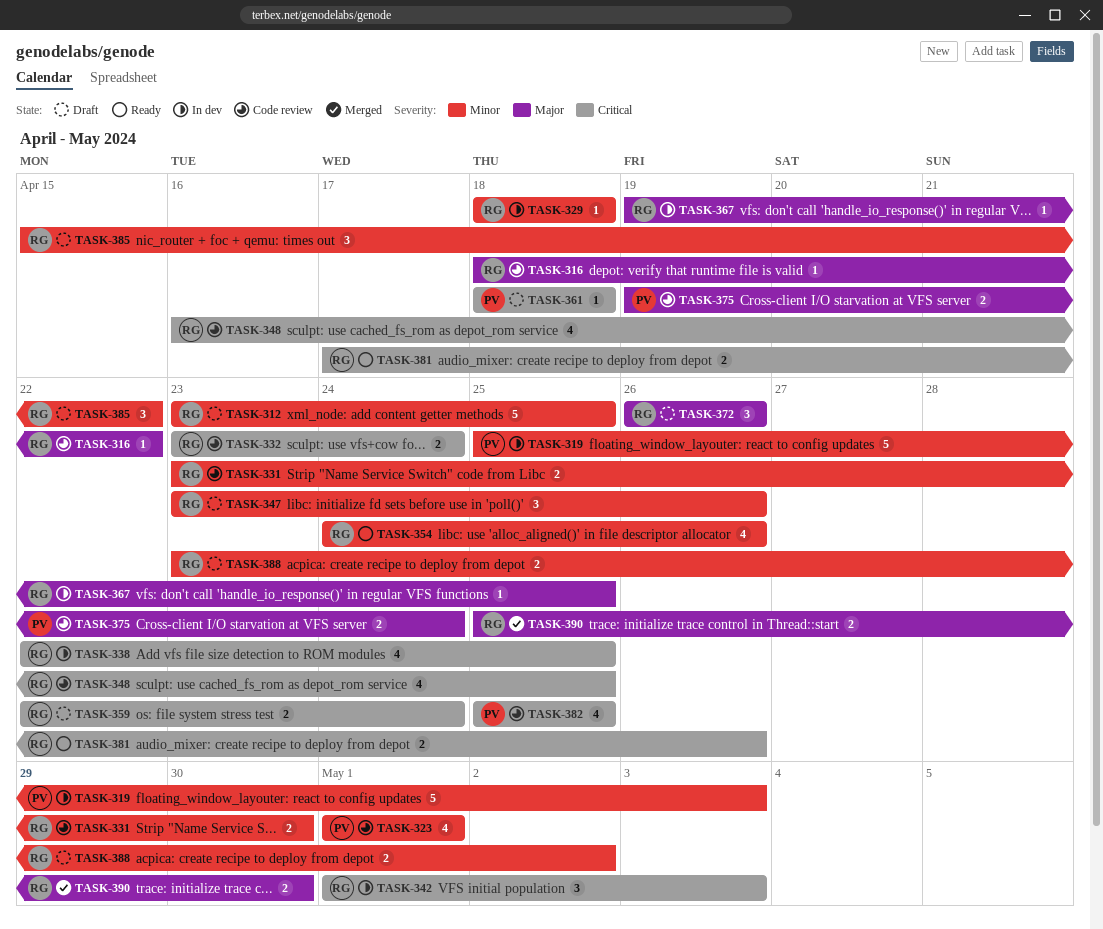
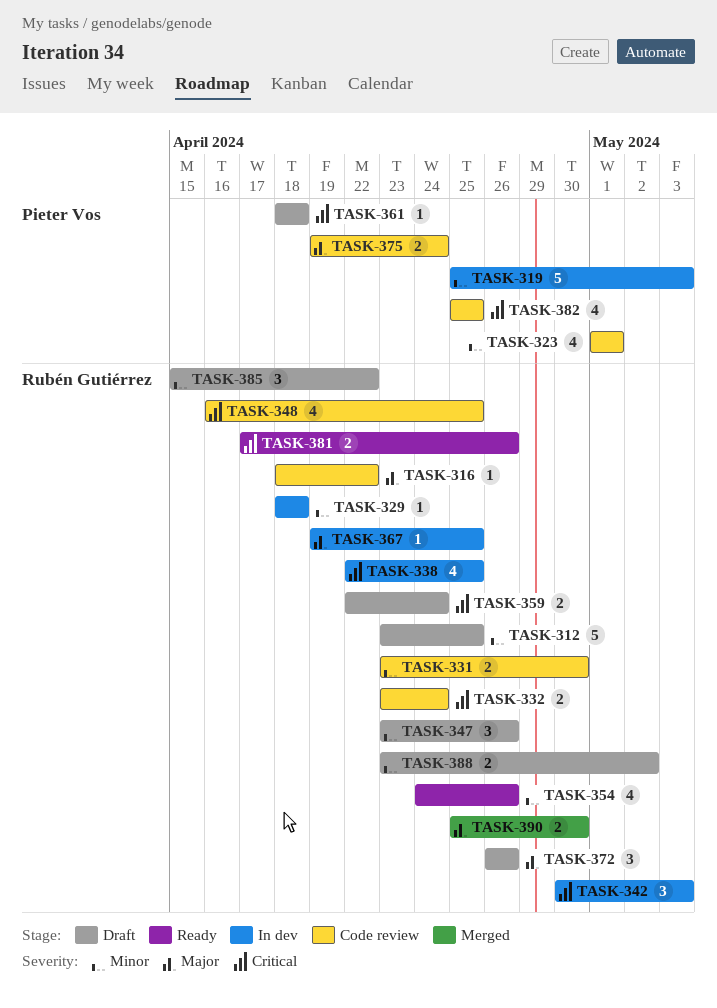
TASK-342, start: May 1 -> Apr 30

